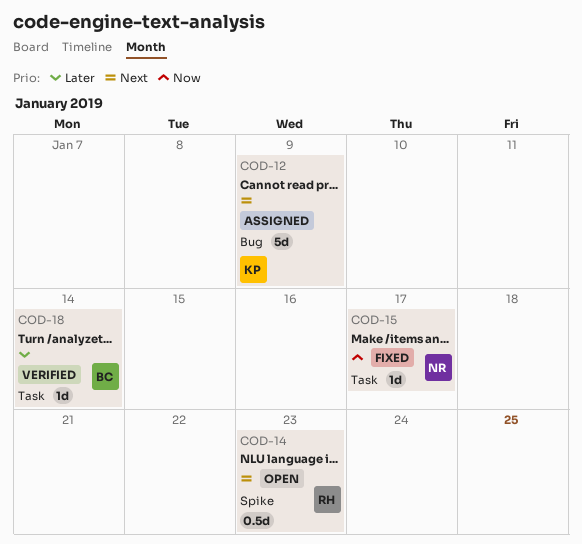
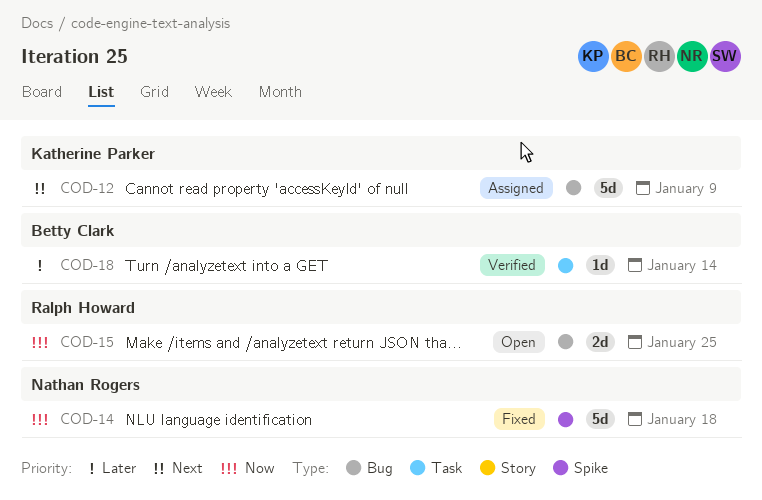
COD-14, status: Open -> Fixed
COD-14, owner: Ralph Howard -> Nathan Rogers
COD-14, priority: Next -> Now
COD-14, estimate: 0.5d -> 5d
COD-14, due: Jan 23 -> Jan 18
COD-15, status: Fixed -> Open
COD-15, owner: Nathan Rogers -> Ralph Howard
COD-15, label: Task -> Bug
COD-15, estimate: 1d -> 2d
COD-15, due: Jan 17 -> Jan 25

